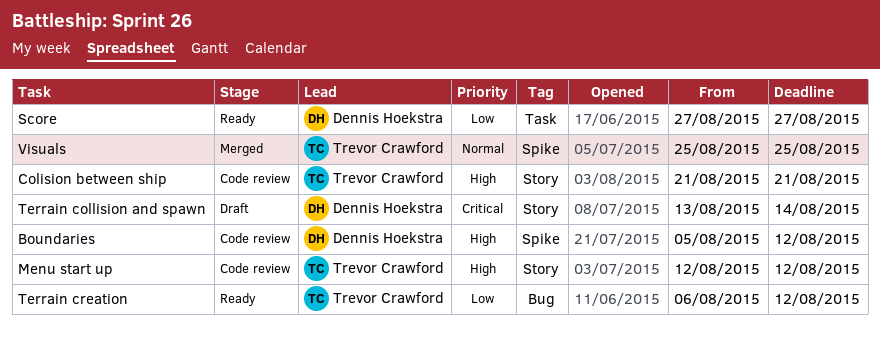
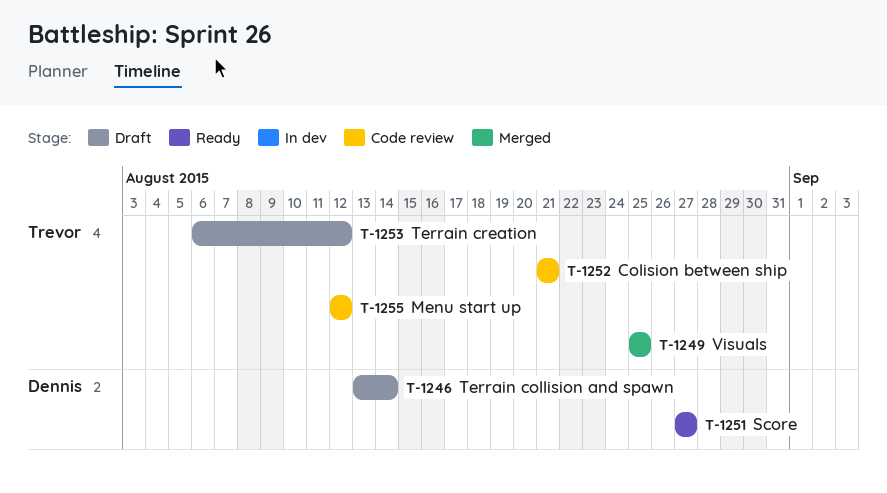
Boundaries: present -> none
Terrain creation, status: Ready -> Draft

